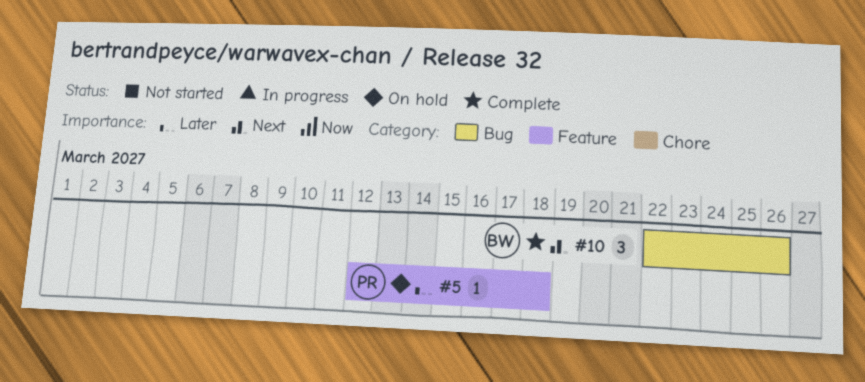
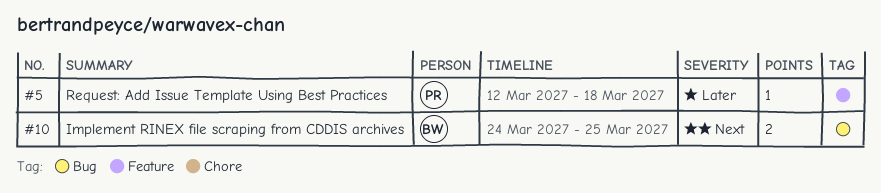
#10, estimate: 3 -> 2
#10, start: Mar 22 -> Mar 24
#10, due: Mar 26 -> Mar 25

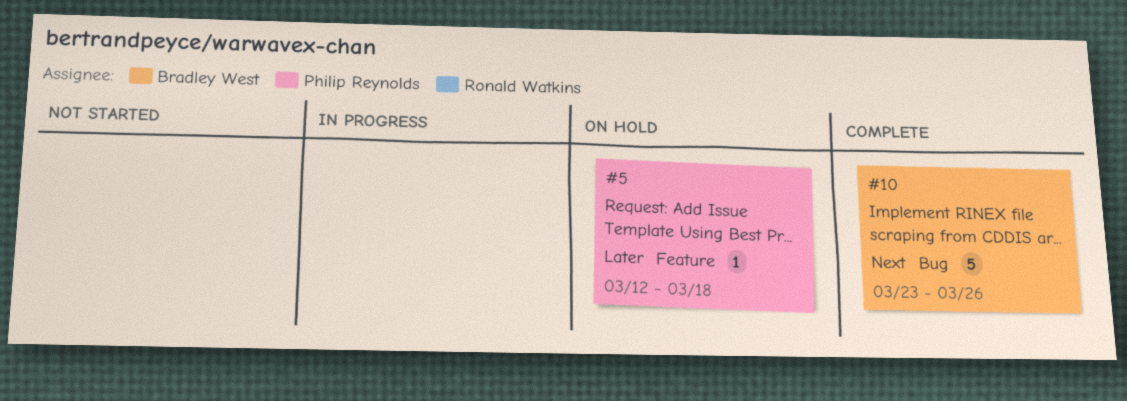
#10, estimate: 2 -> 5
#10, start: Mar 24 -> Mar 23
#10, due: Mar 25 -> Mar 26

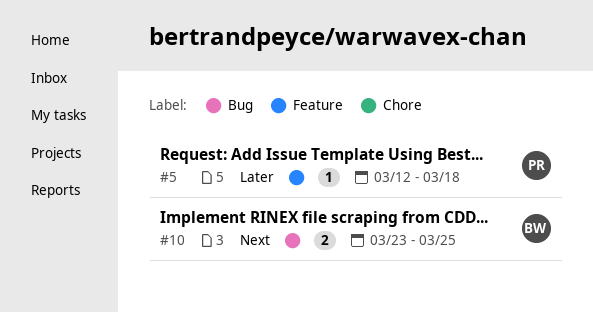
#10, estimate: 5 -> 2
#10, due: Mar 26 -> Mar 25

